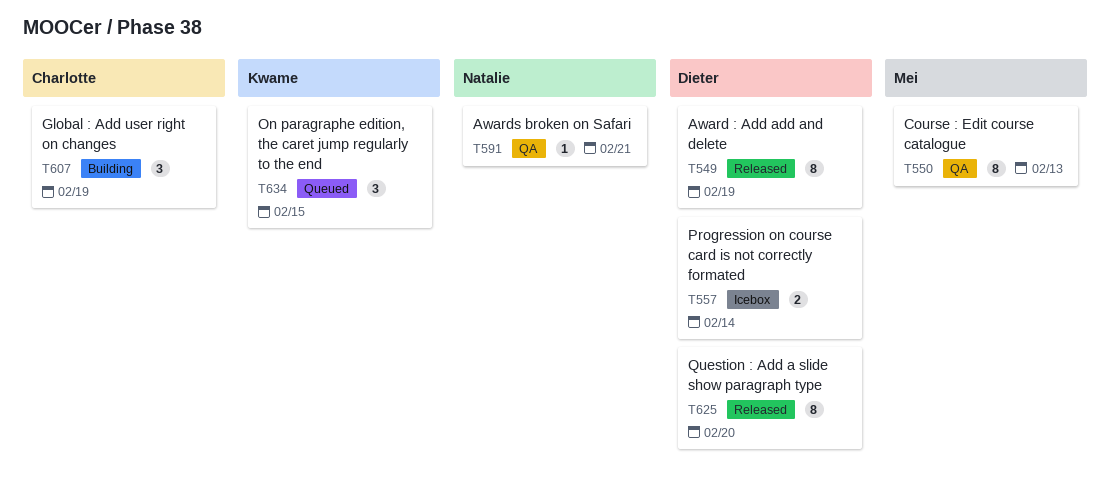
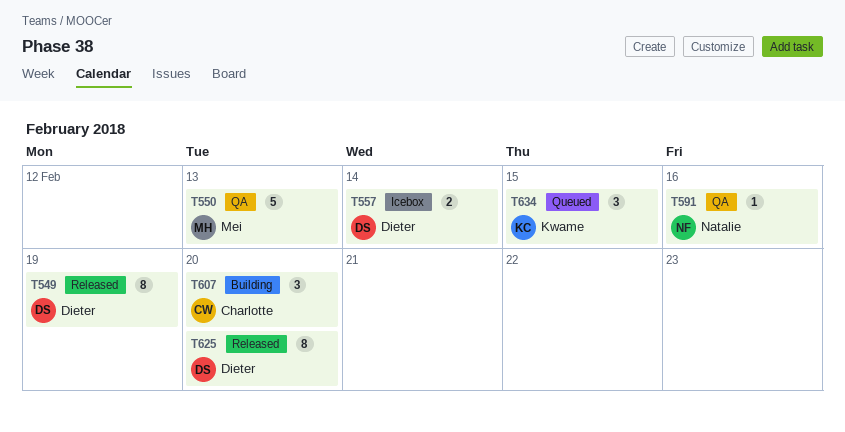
T550, estimate: 8 -> 5
T591, due: Feb 21 -> Feb 16
T607, due: Feb 19 -> Feb 20

